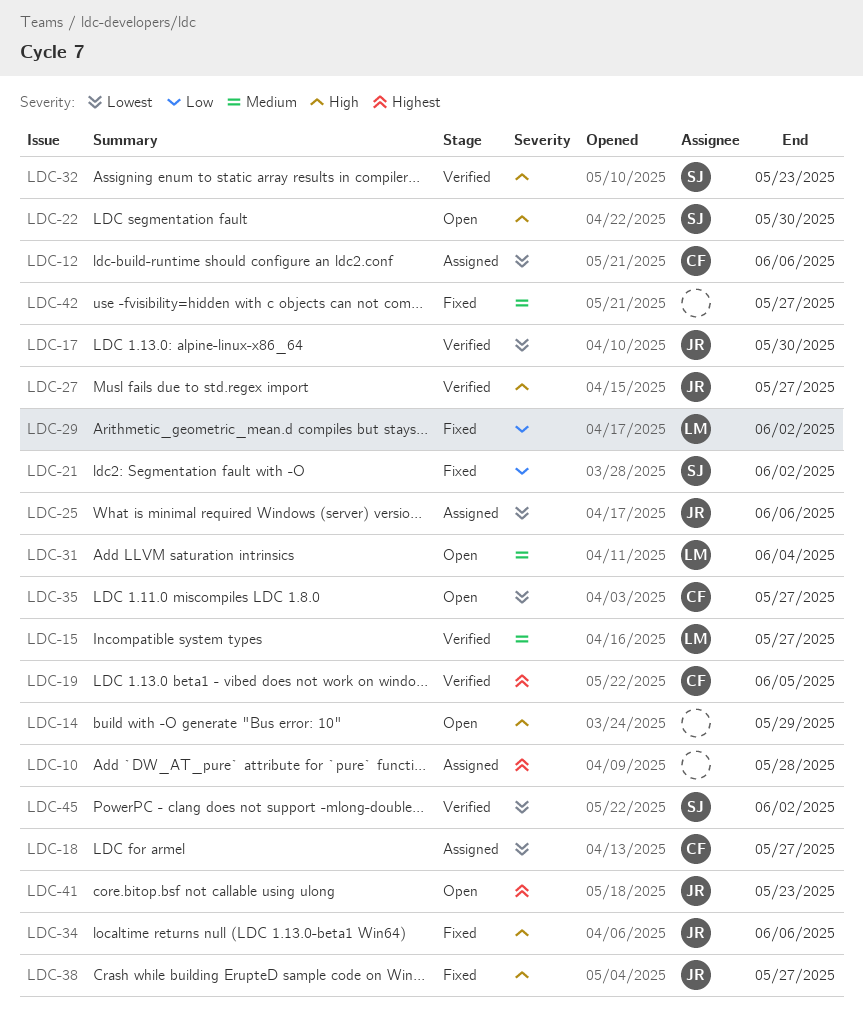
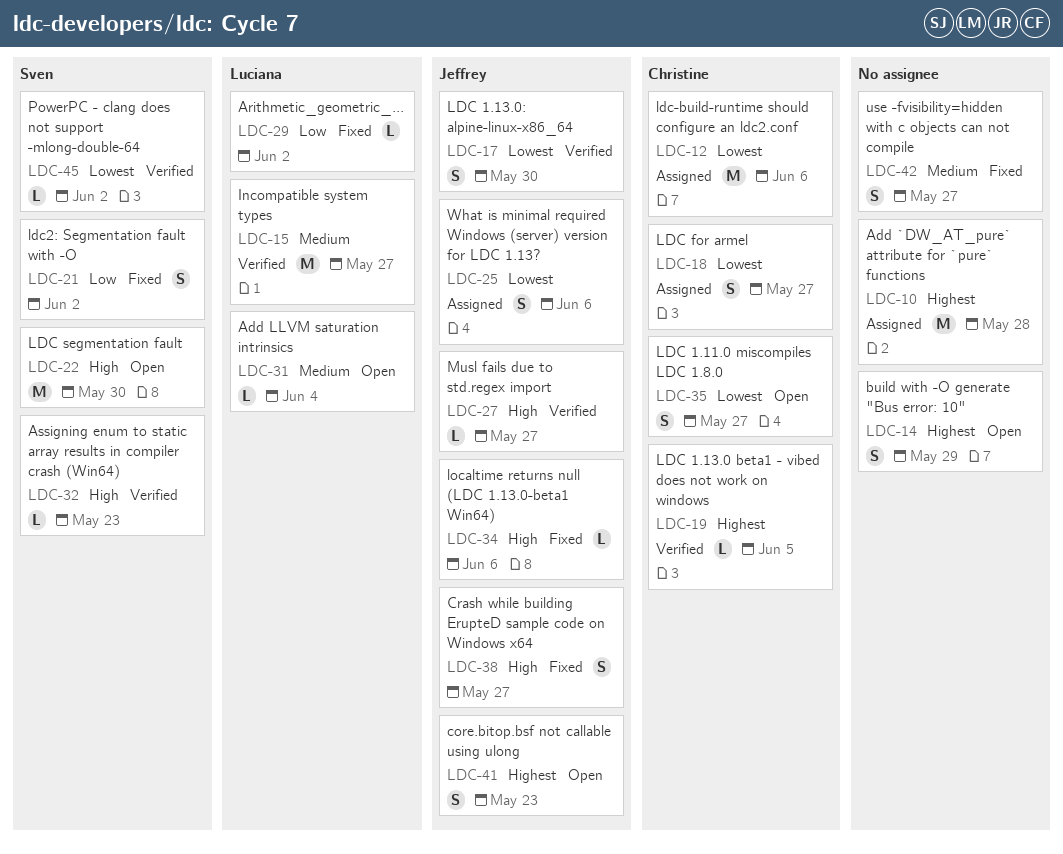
LDC-14, priority: High -> Highest

